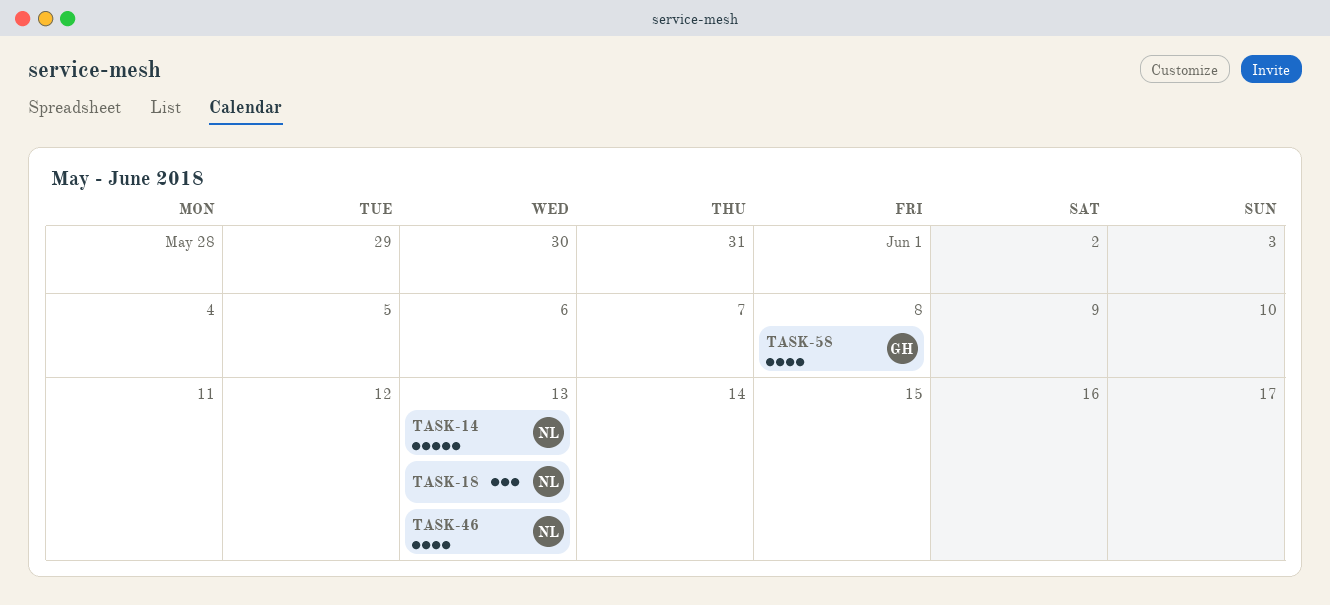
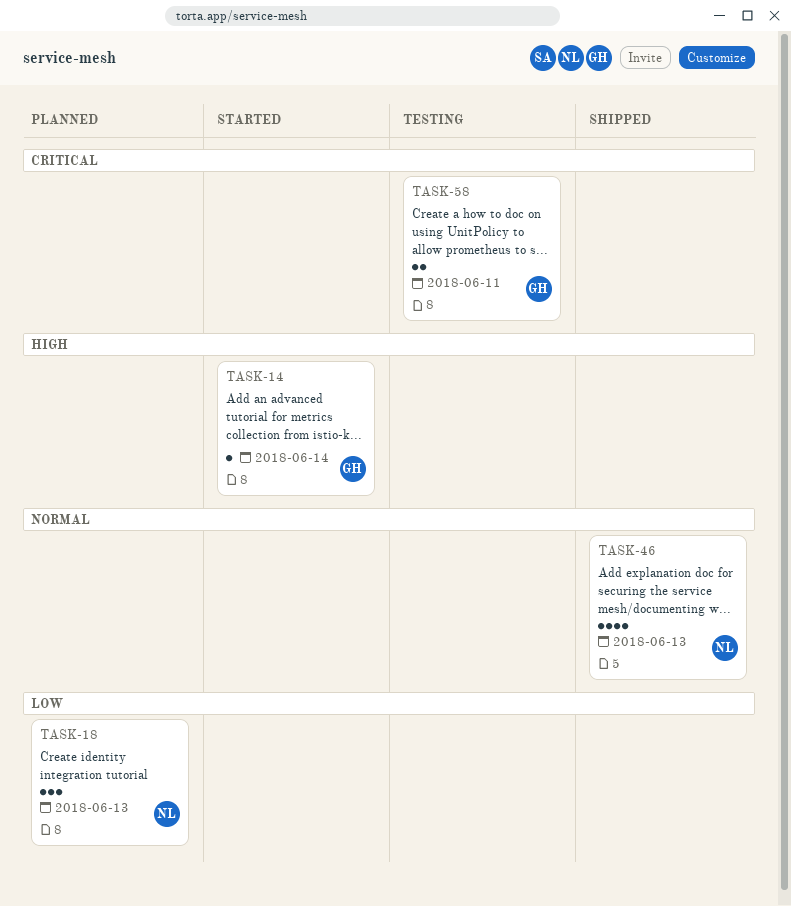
TASK-14, owner: NL -> GH
TASK-14, estimate: 5 -> 1
TASK-14, due: Jun 13 -> Jun 14
TASK-58, estimate: 4 -> 2
TASK-58, due: Jun 8 -> Jun 11

